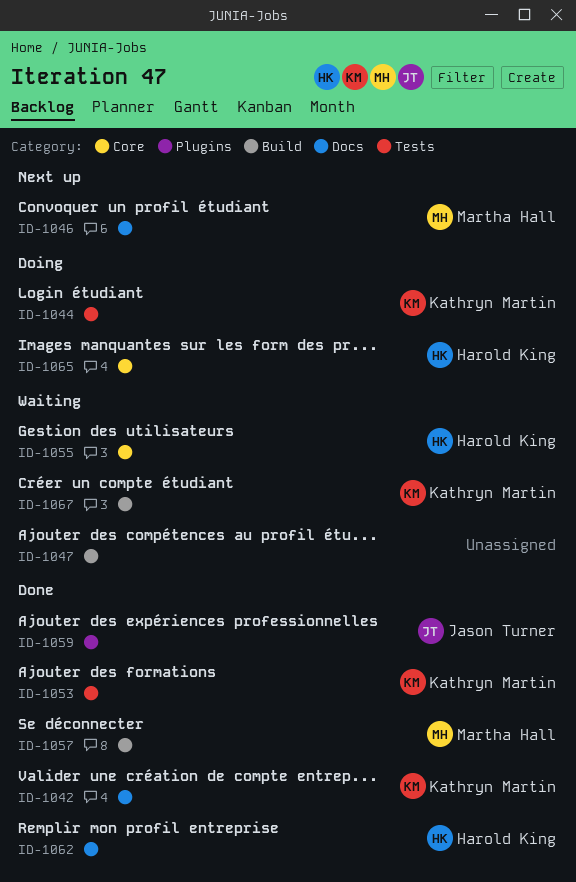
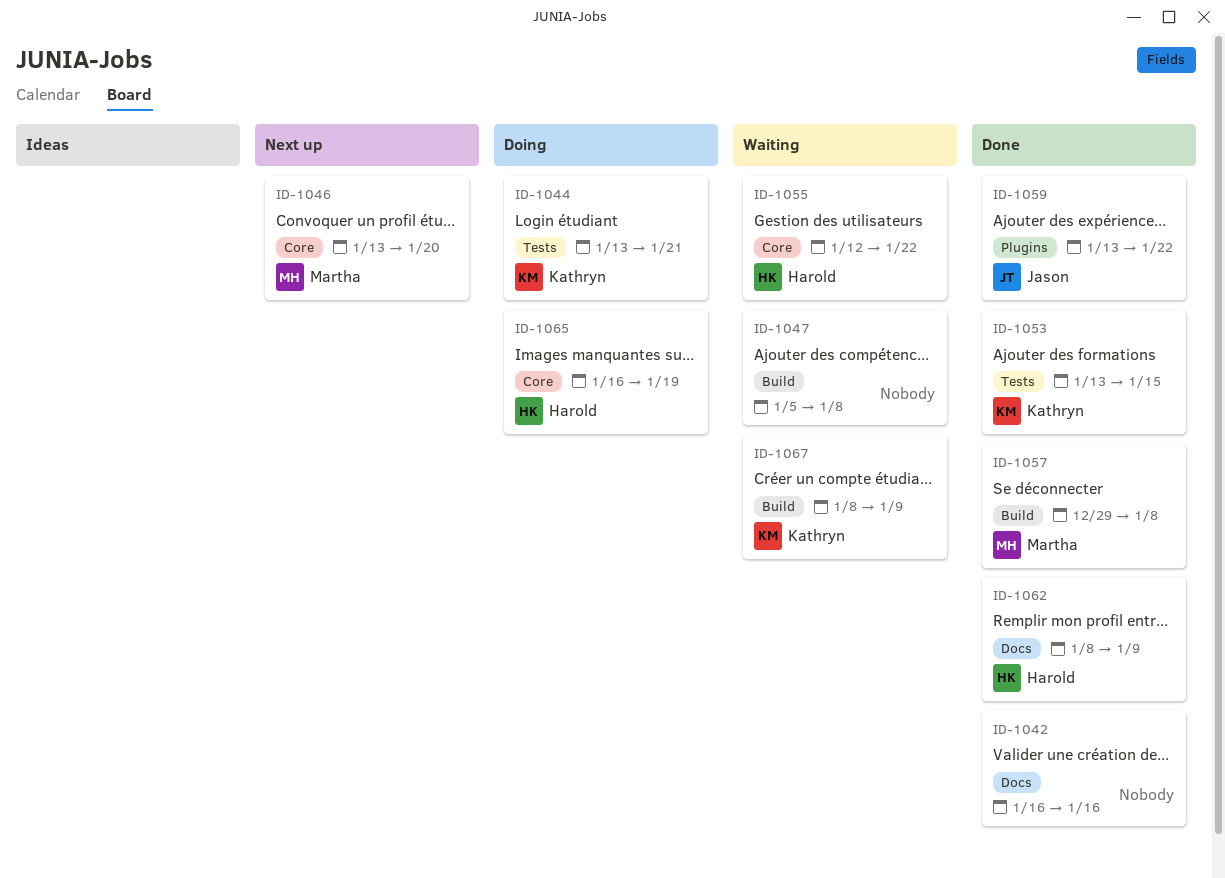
ID-1042, owner: Kathryn Martin -> none
ID-1046, label: Docs -> Core

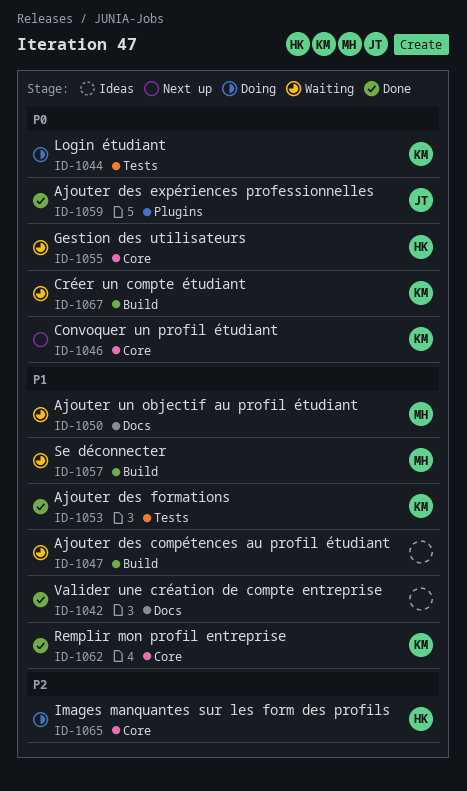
ID-1046, owner: Martha -> Kathryn
ID-1050: none -> present
ID-1057, status: Done -> Waiting
ID-1062, owner: Harold -> Kathryn
ID-1062, label: Docs -> Core

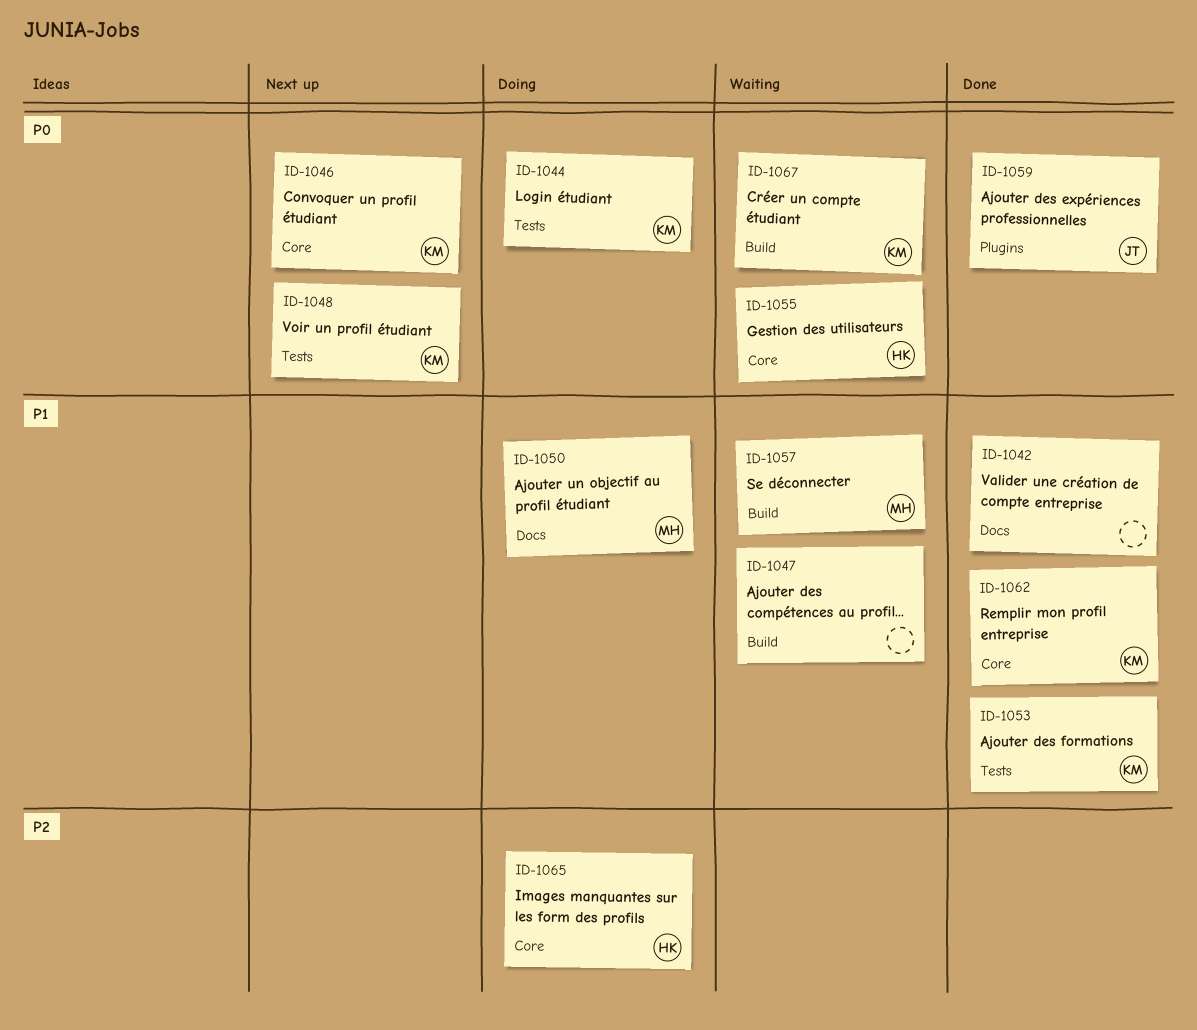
ID-1048: none -> present
ID-1050, status: Waiting -> Doing

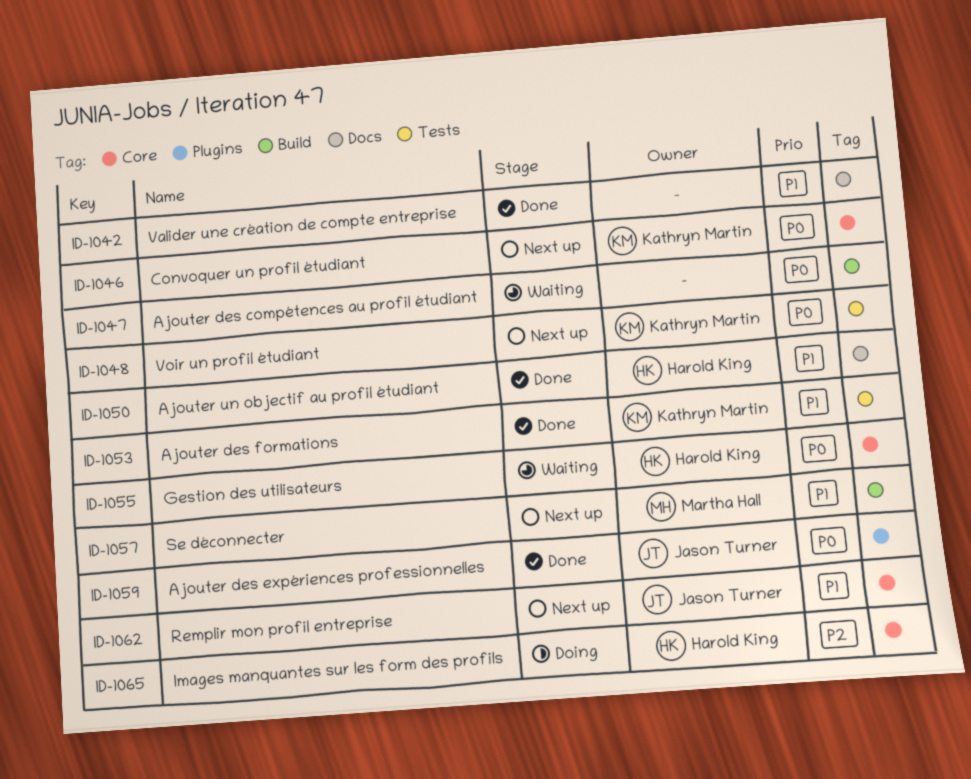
ID-1044: present -> none
ID-1047, priority: P1 -> P0
ID-1050, status: Doing -> Done
ID-1050, owner: Martha Hall -> Harold King
ID-1057, status: Waiting -> Next up
ID-1062, status: Done -> Next up
ID-1062, owner: Kathryn Martin -> Jason Turner
ID-1067: present -> none

